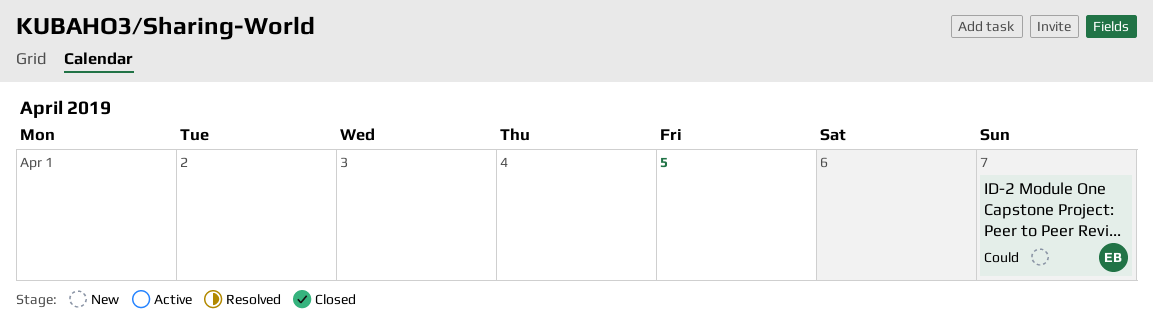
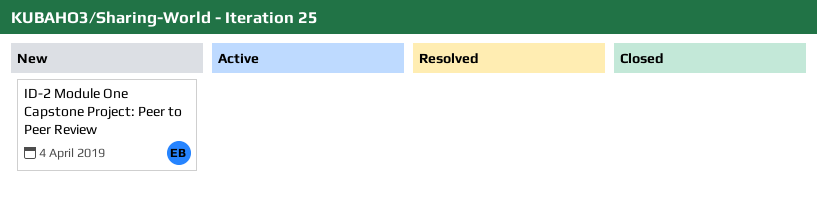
ID-2, due: Apr 7 -> Apr 4

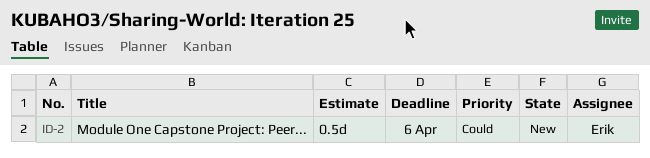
ID-2, due: Apr 4 -> Apr 6

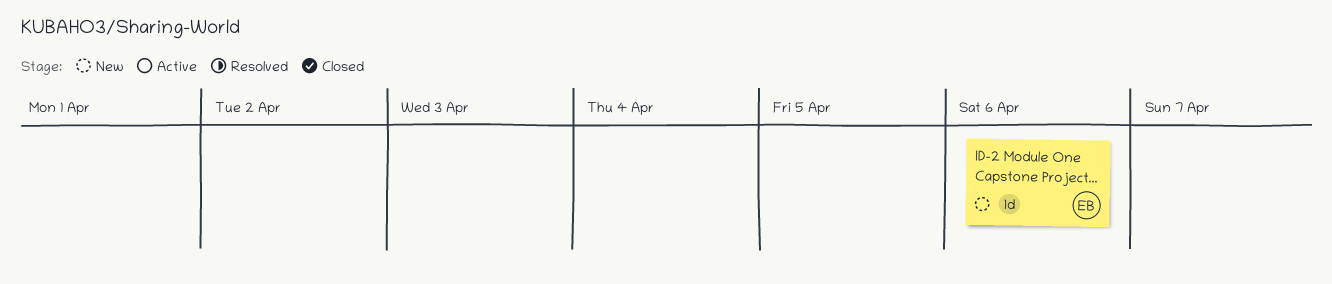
ID-2, estimate: 0.5d -> 1d

